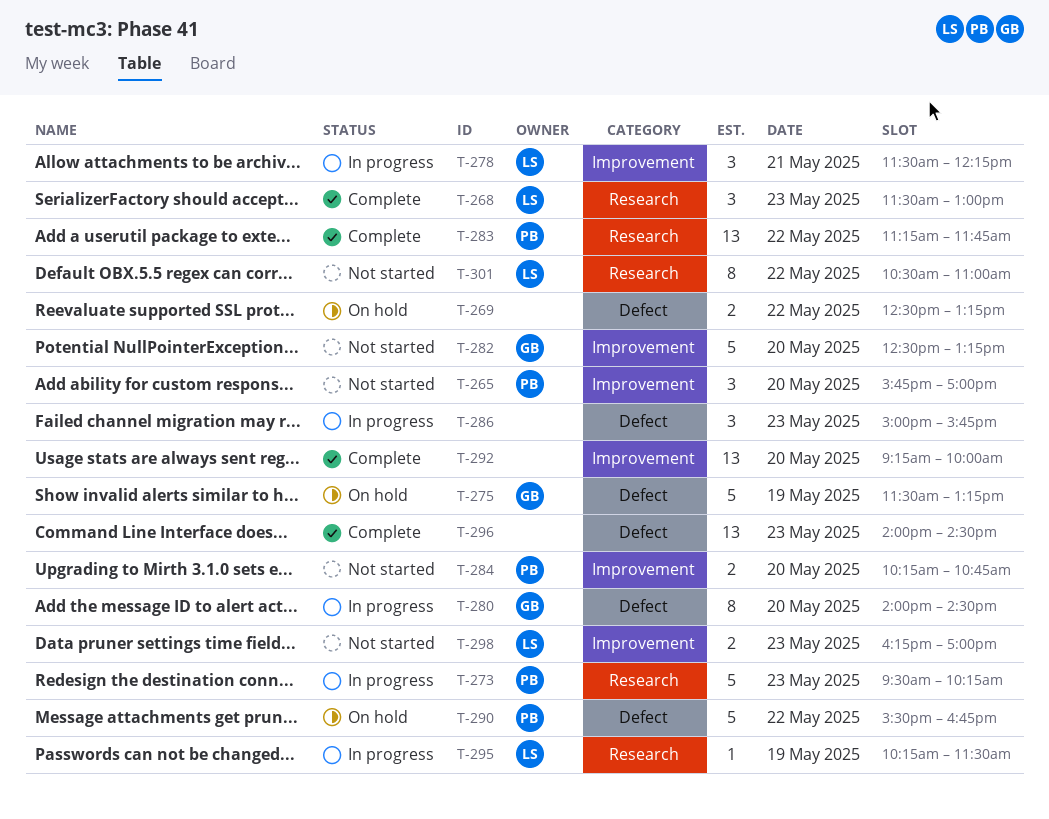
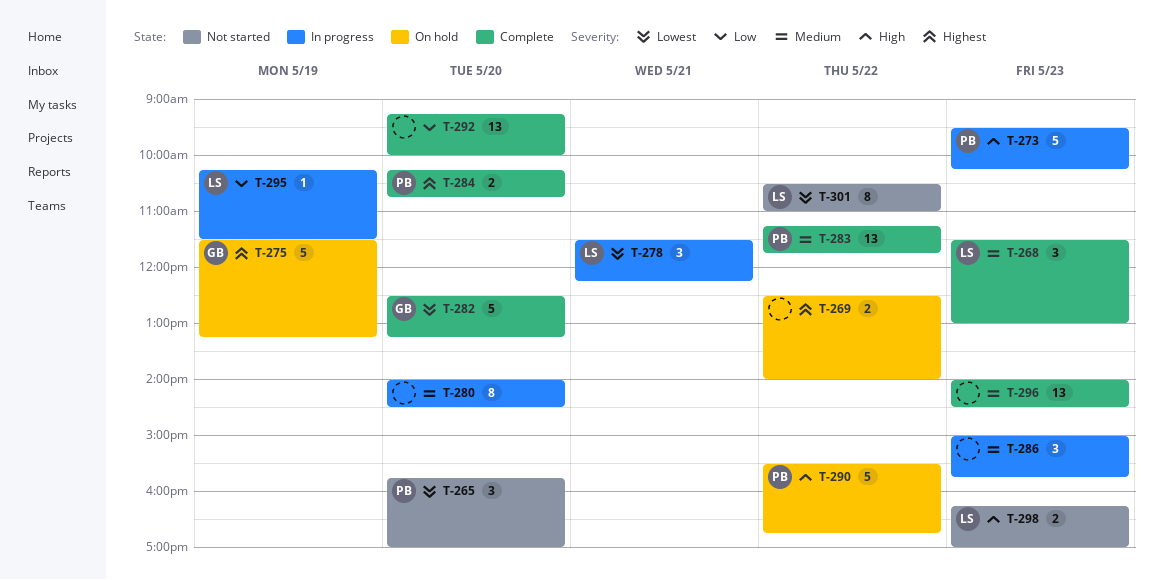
T-269, ends: 13:15 -> 14:00
T-280, owner: GB -> none
T-282, status: Not started -> Complete
T-284, status: Not started -> Complete

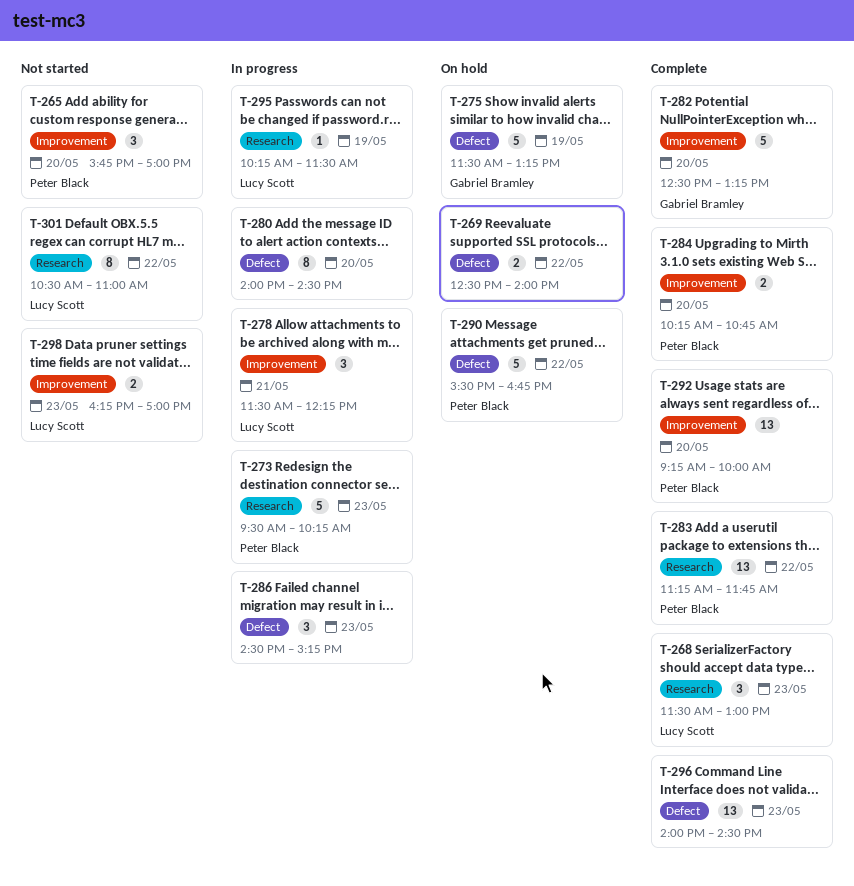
T-286, begins: 15:00 -> 14:30
T-286, ends: 15:45 -> 15:15
T-292, owner: none -> Peter Black

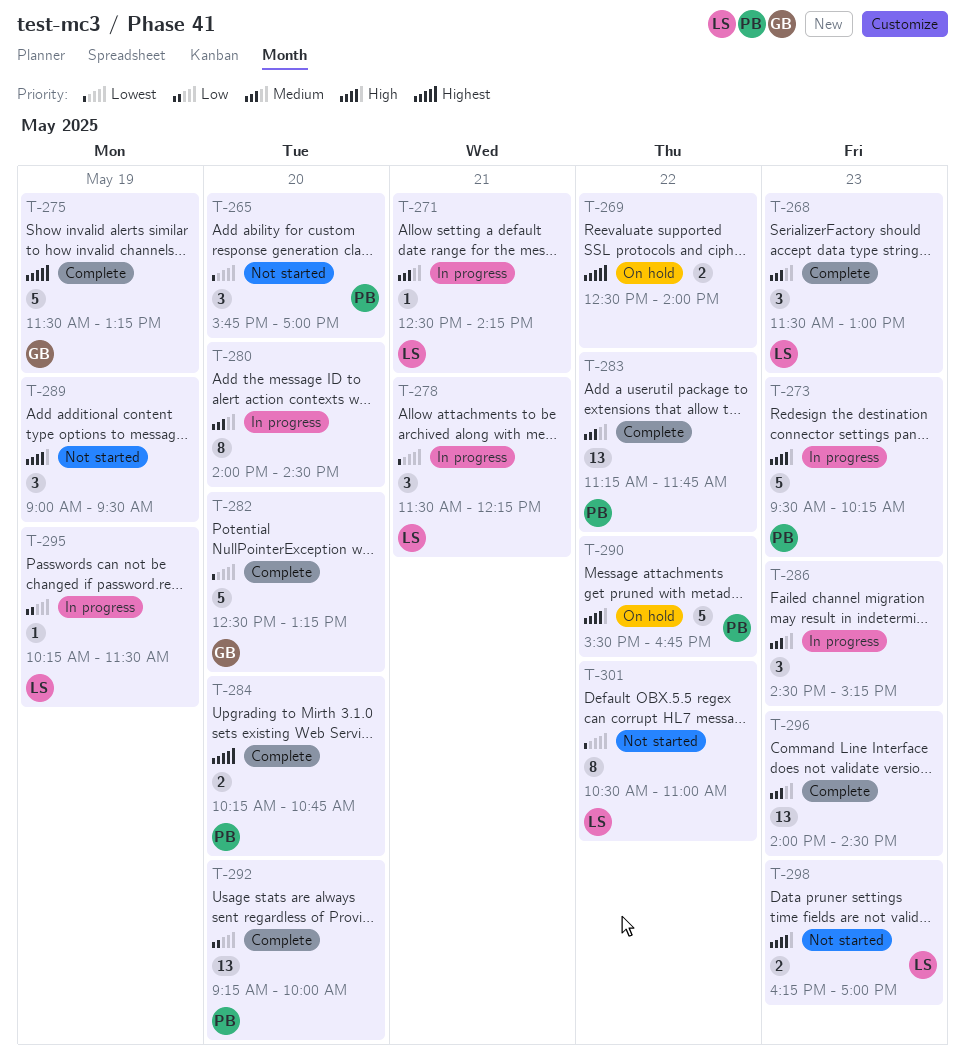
T-271: none -> present
T-275, status: On hold -> Complete
T-289: none -> present

